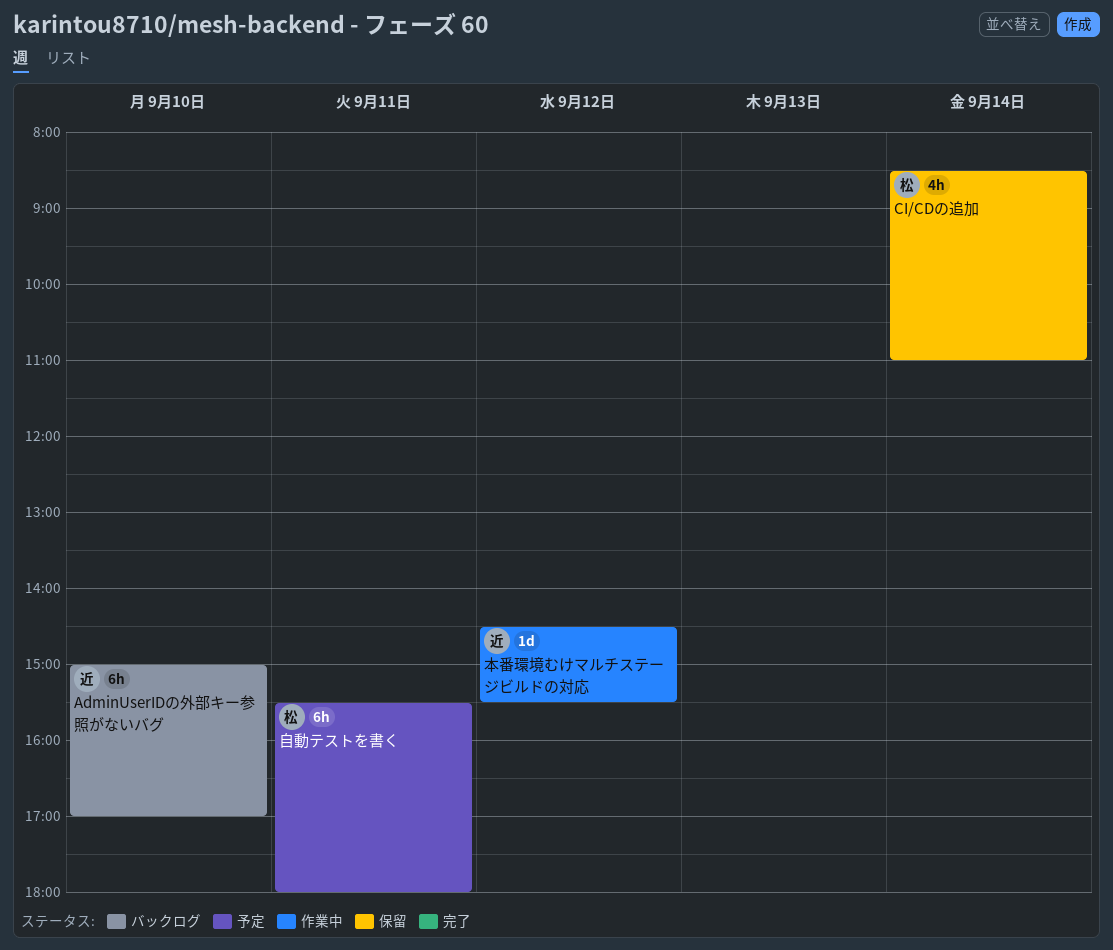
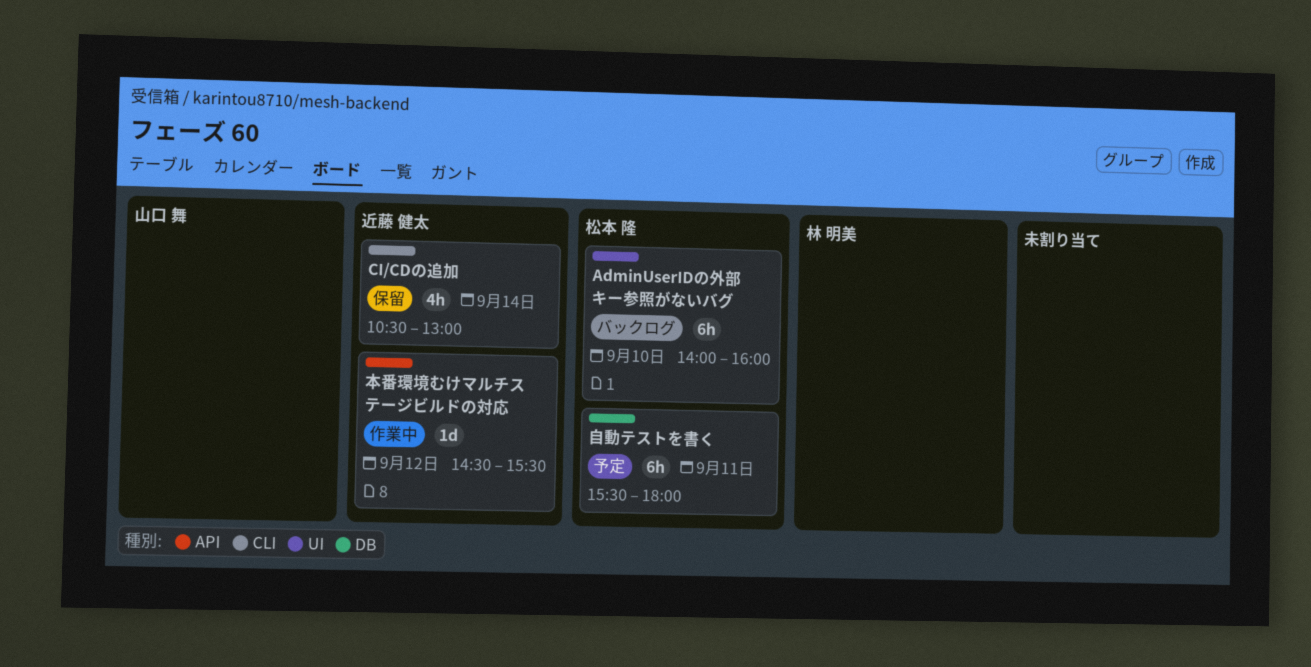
AdminUserIDの外部キー参照がないバグ, owner: 近藤 健太 -> 松本 隆
AdminUserIDの外部キー参照がないバグ, begins: 15:00 -> 14:00
AdminUserIDの外部キー参照がないバグ, ends: 17:00 -> 16:00
CI/CDの追加, owner: 松本 隆 -> 近藤 健太
CI/CDの追加, begins: 08:30 -> 10:30
CI/CDの追加, ends: 11:00 -> 13:00

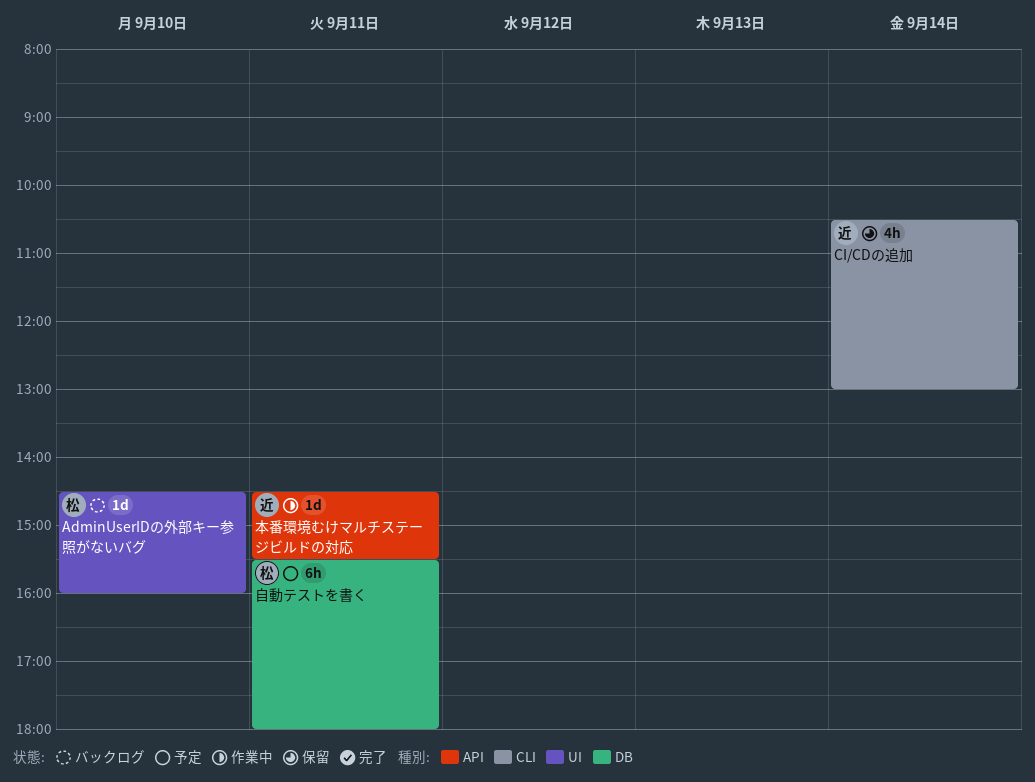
AdminUserIDの外部キー参照がないバグ, estimate: 6h -> 1d
AdminUserIDの外部キー参照がないバグ, begins: 14:00 -> 14:30
本番環境むけマルチステージビルドの対応, day: Sep 12 -> Sep 11

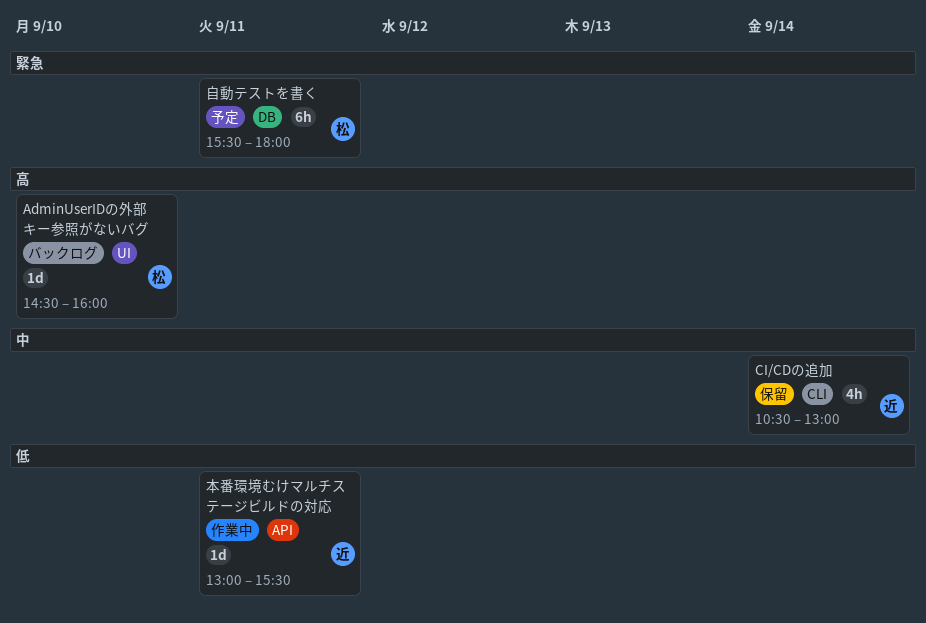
本番環境むけマルチステージビルドの対応, begins: 14:30 -> 13:00

